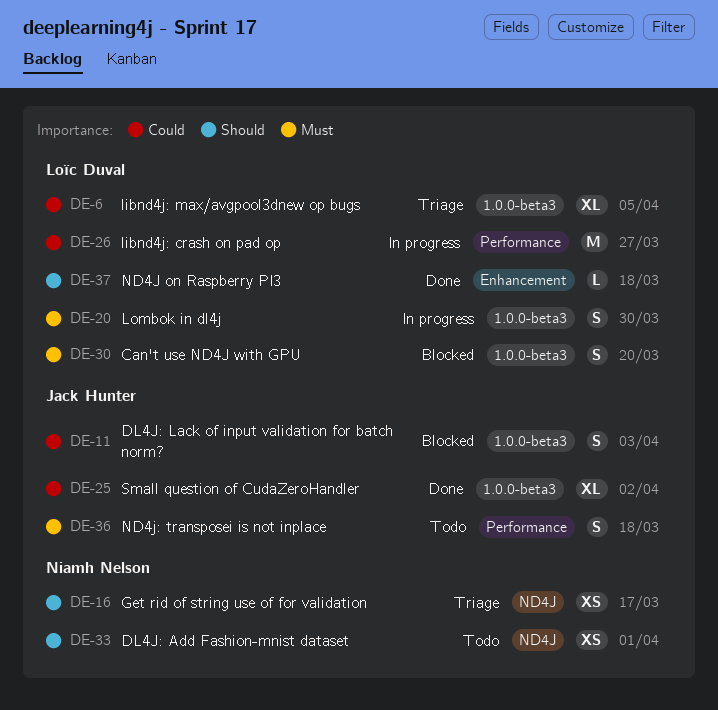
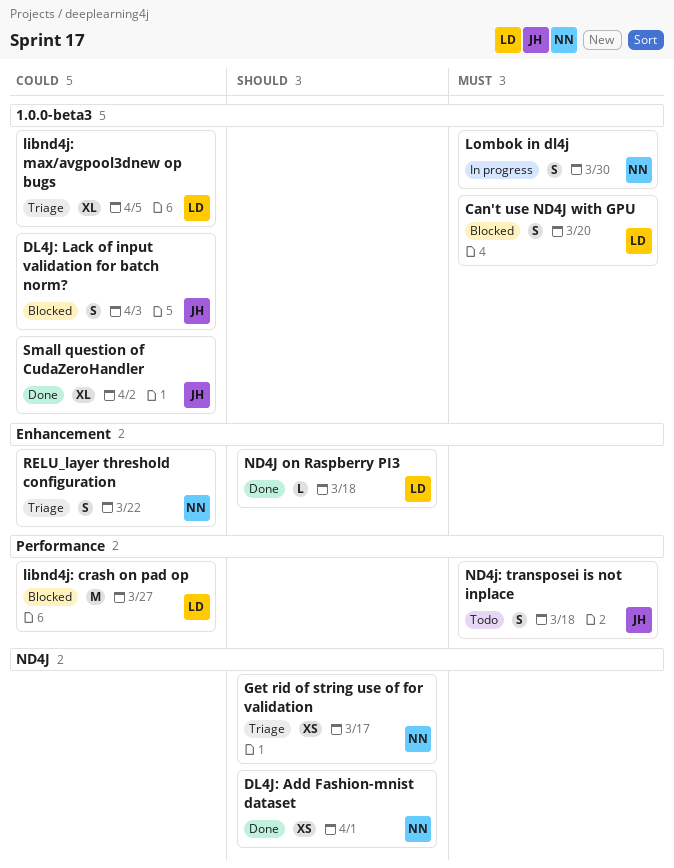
DL4J: Add Fashion-mnist dataset, status: Todo -> Done
libnd4j: crash on pad op, status: In progress -> Blocked
Lombok in dl4j, owner: Loïc Duval -> Niamh Nelson
RELU_layer threshold configuration: none -> present

